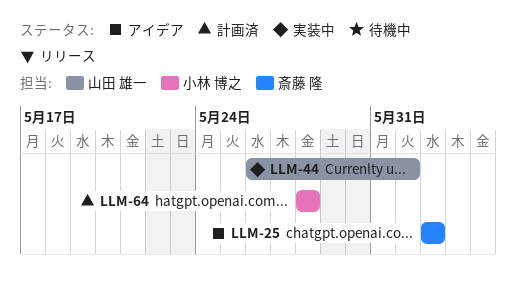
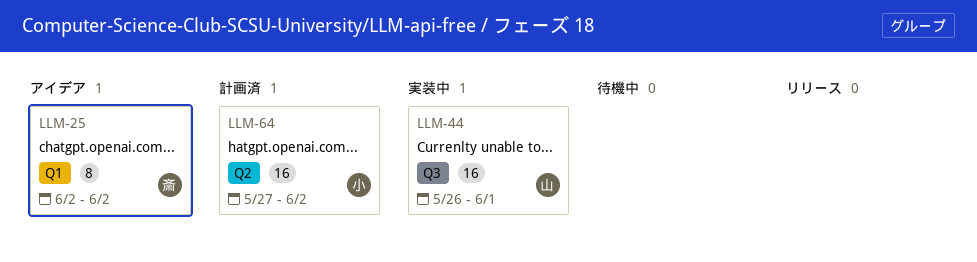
LLM-64, start: May 28 -> May 27
LLM-64, due: May 28 -> Jun 2

